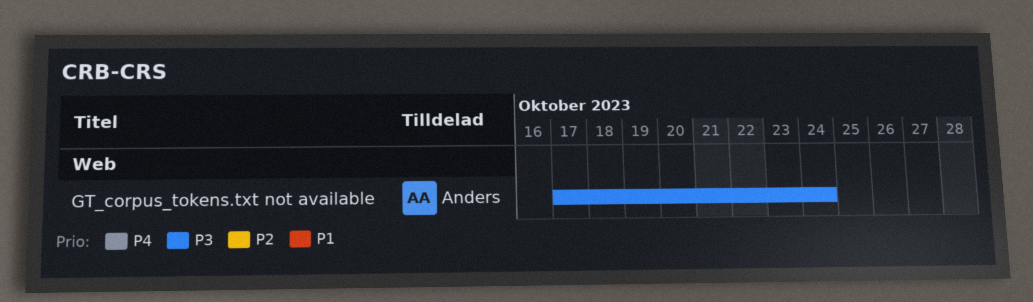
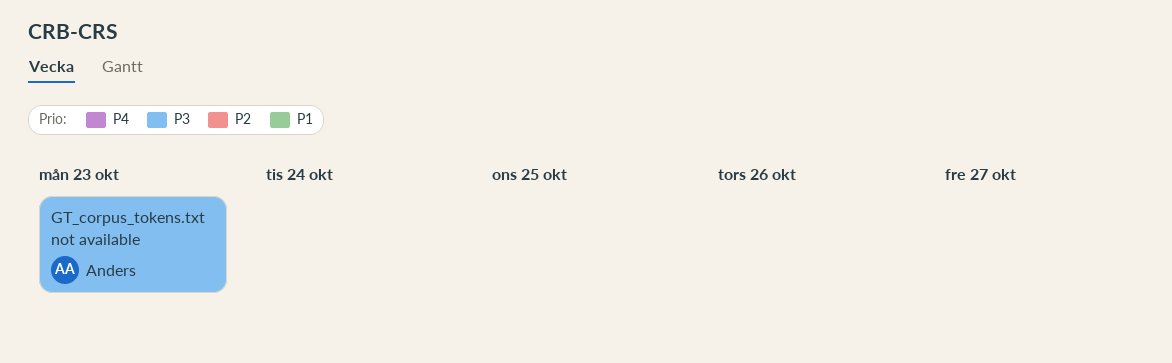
GT_corpus_tokens.txt not available, due: Oct 24 -> Oct 23

